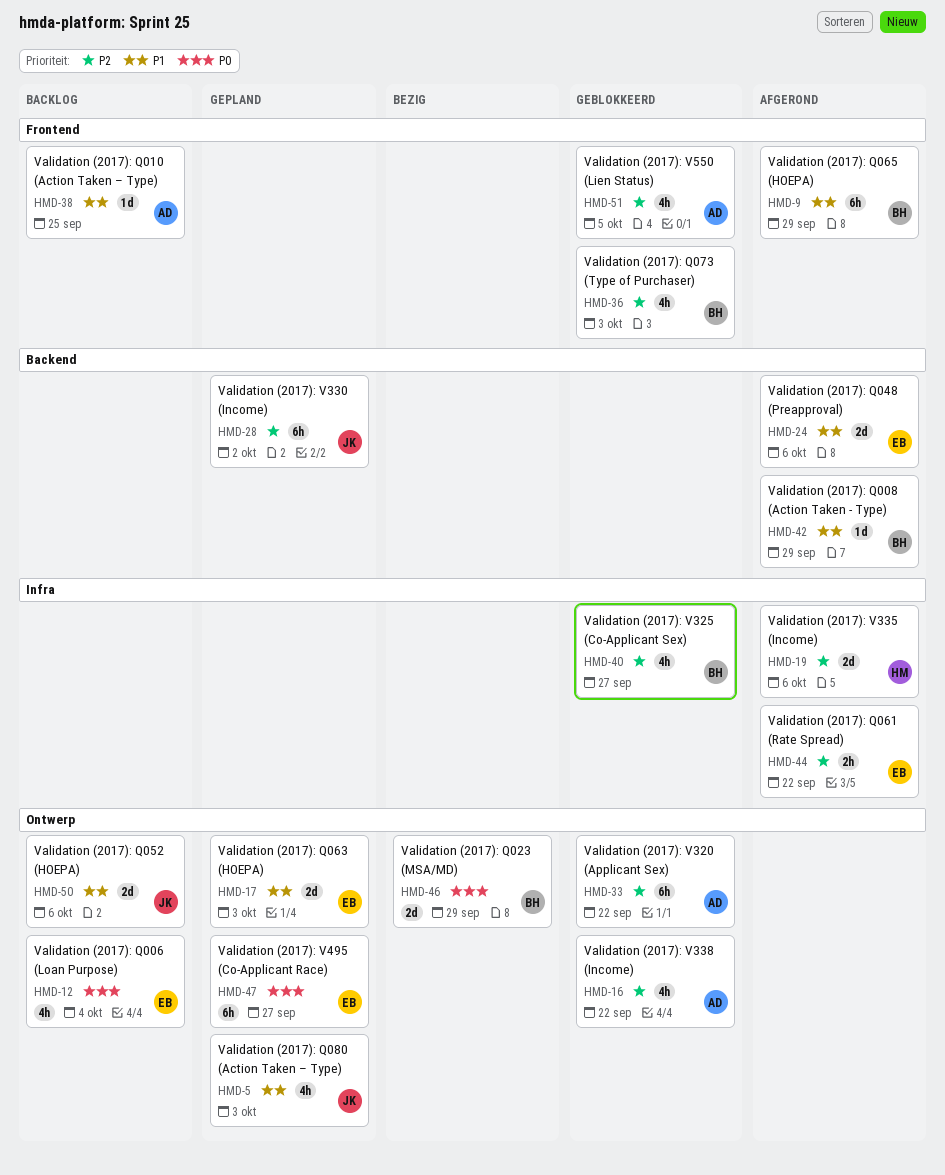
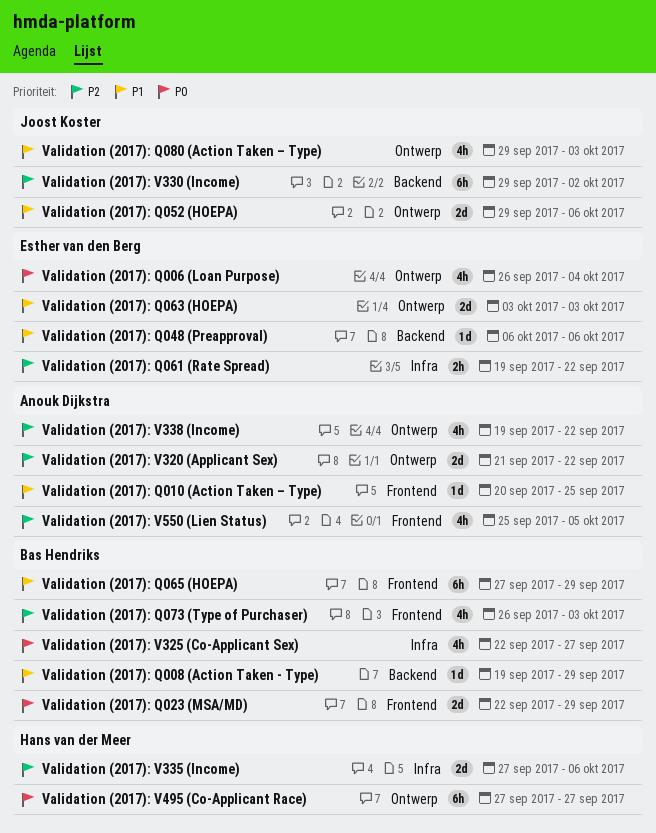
Validation (2017): Q023 (MSA/MD), label: Ontwerp -> Frontend
Validation (2017): Q048 (Preapproval), estimate: 2d -> 1d
Validation (2017): V320 (Applicant Sex), estimate: 6h -> 2d
Validation (2017): V325 (Co-Applicant Sex), priority: P2 -> P0
Validation (2017): V495 (Co-Applicant Race), owner: Esther van den Berg -> Hans van der Meer

